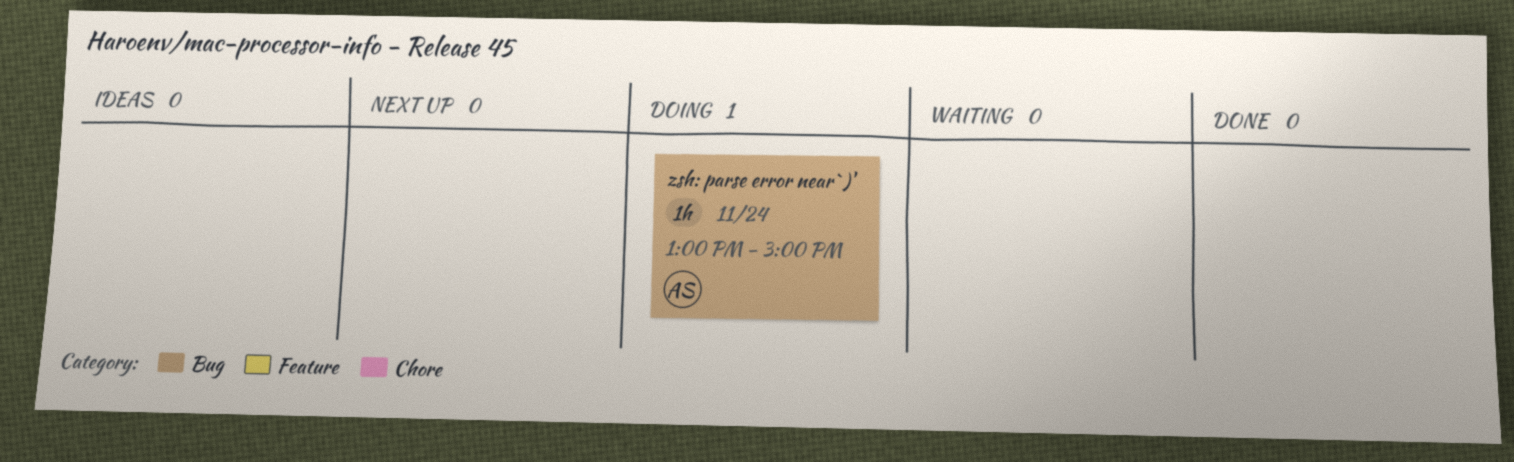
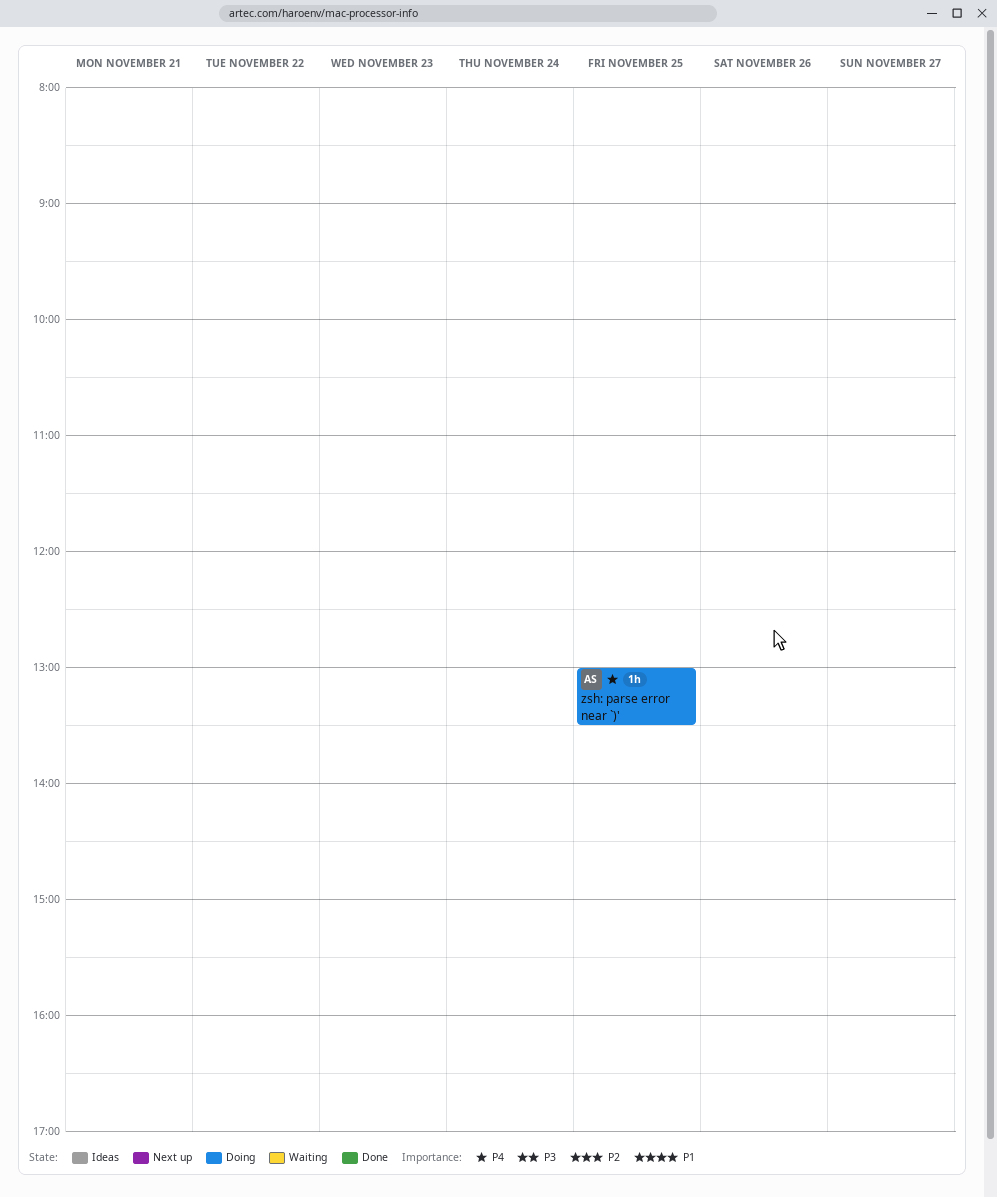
zsh: parse error near `)', day: Nov 24 -> Nov 25
zsh: parse error near `)', ends: 15:00 -> 13:30

